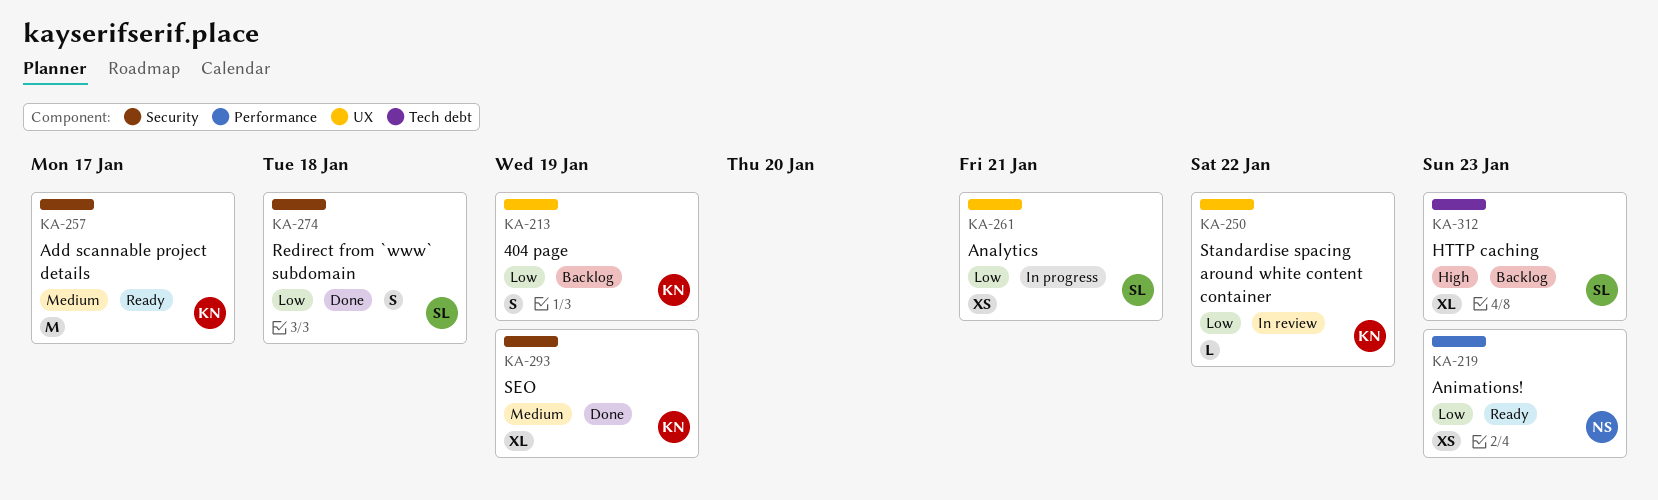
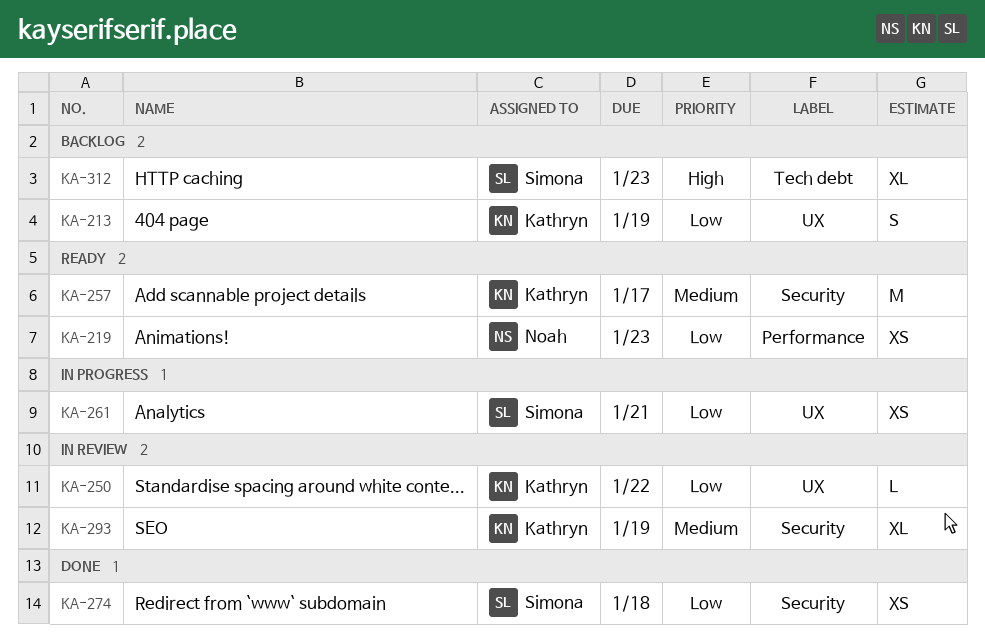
KA-274, estimate: S -> XS
KA-293, status: Done -> In review

